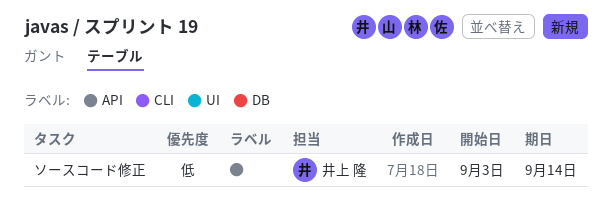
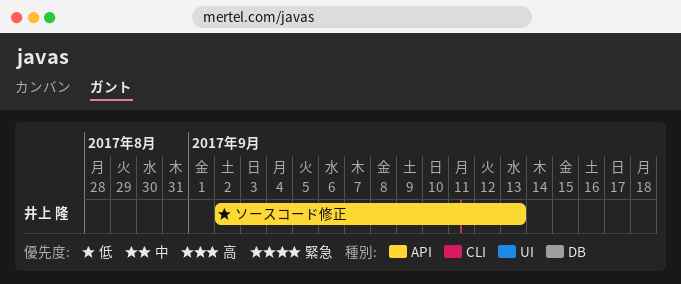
ソースコード修正, start: Sep 3 -> Sep 2
ソースコード修正, due: Sep 14 -> Sep 13

